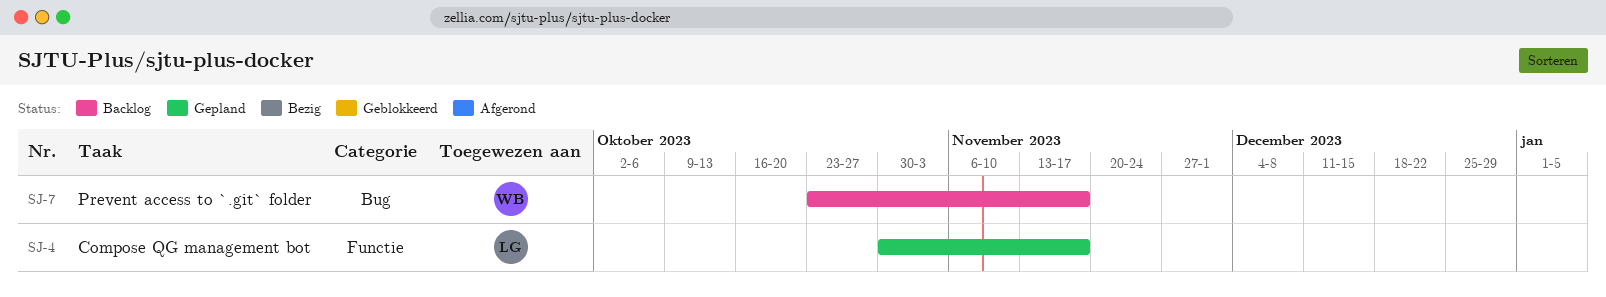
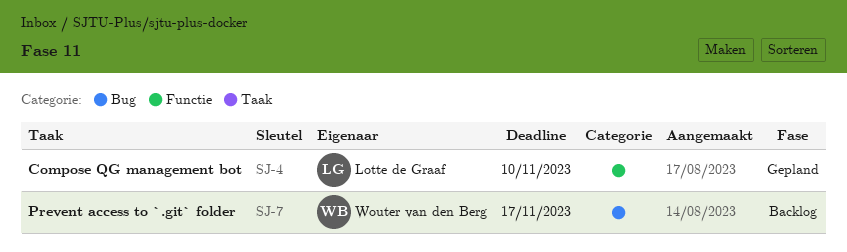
SJ-4, due: Nov 17 -> Nov 10

